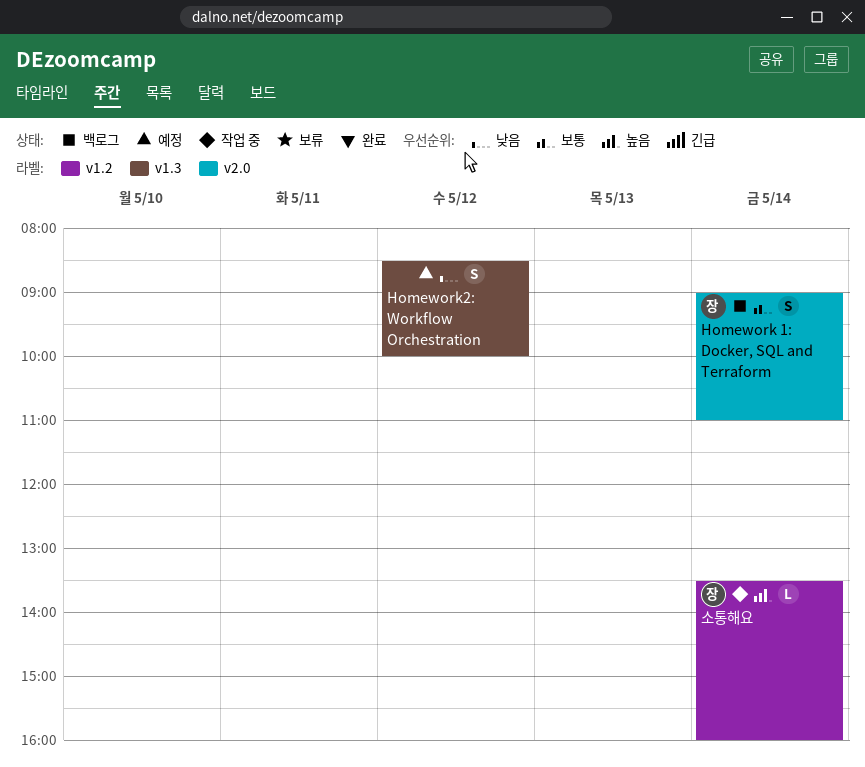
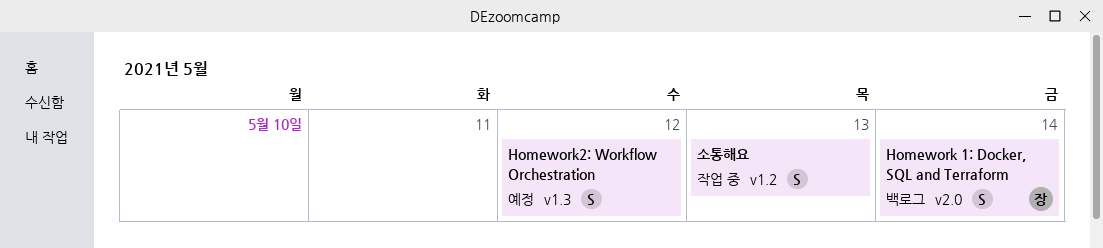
소통해요, owner: 장 -> none
소통해요, estimate: L -> S
소통해요, day: May 14 -> May 13

